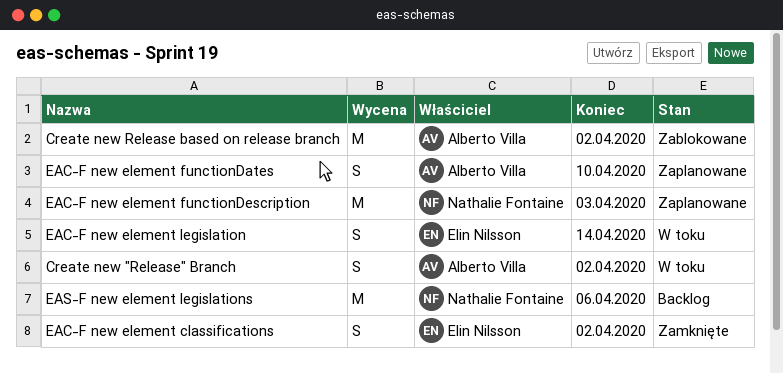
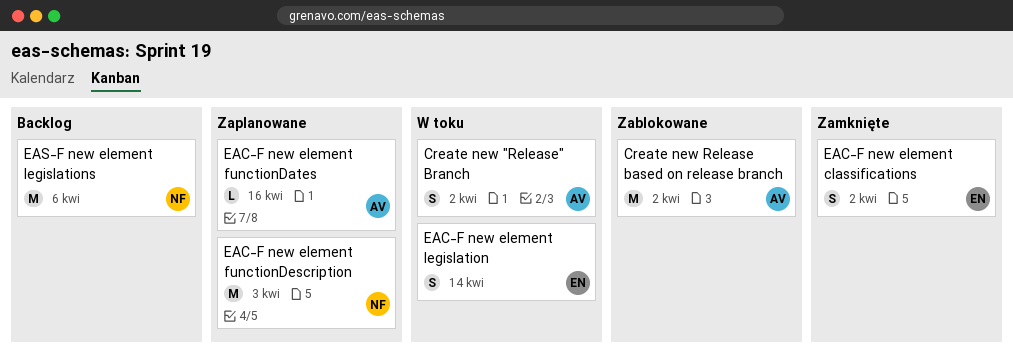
EAC-F new element functionDates, estimate: S -> L
EAC-F new element functionDates, due: Apr 10 -> Apr 16

